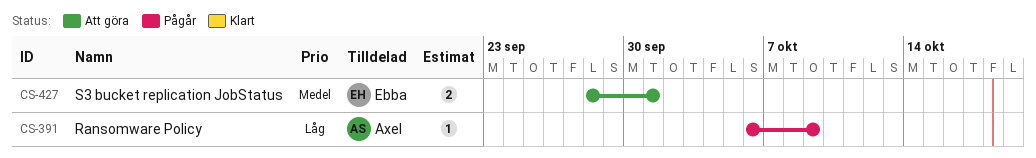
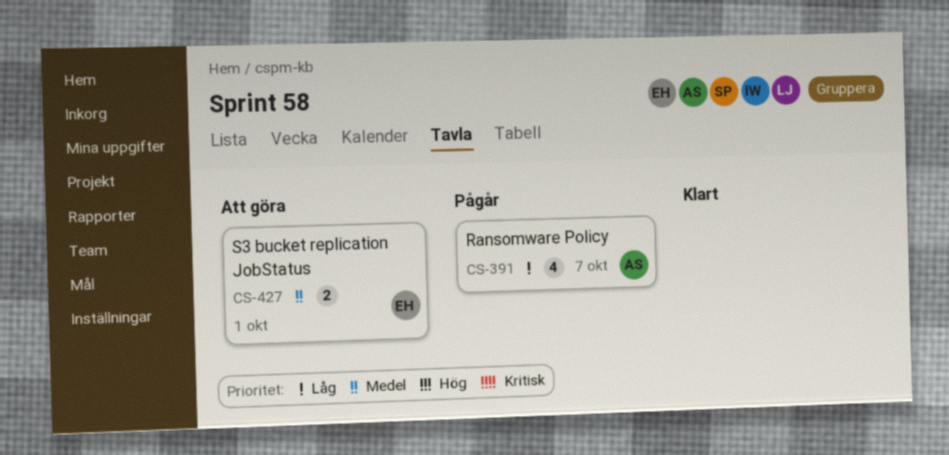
CS-391, estimate: 1 -> 4
CS-391, due: Oct 9 -> Oct 7

